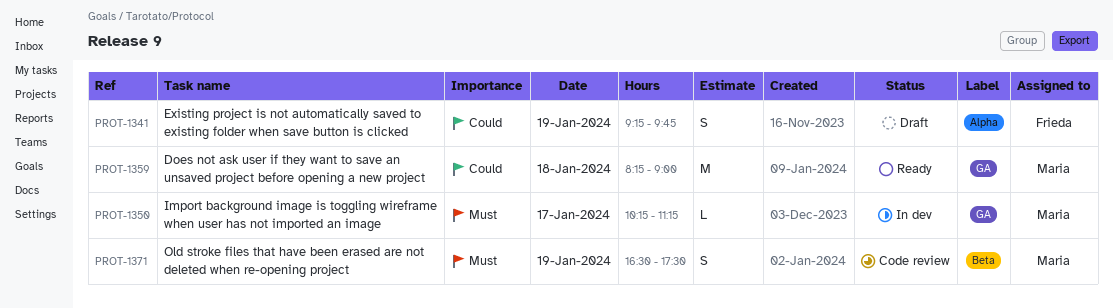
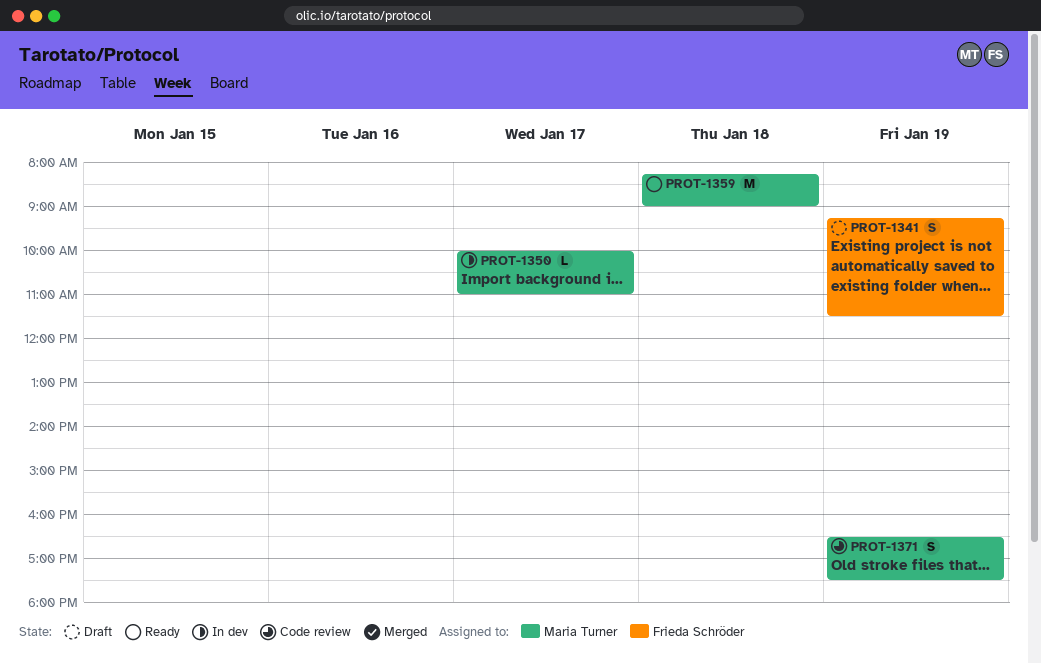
PROT-1341, ends: 09:45 -> 11:30
PROT-1350, begins: 10:15 -> 10:00
PROT-1350, ends: 11:15 -> 11:00

